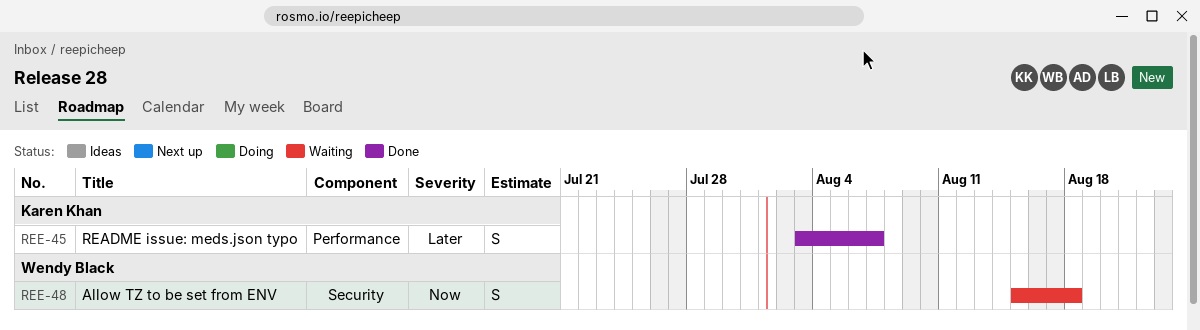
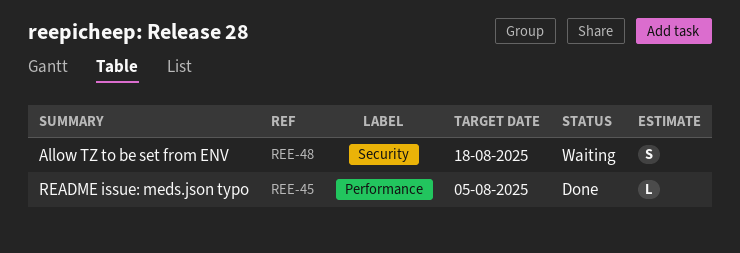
REE-45, estimate: S -> L
REE-45, due: Aug 7 -> Aug 5

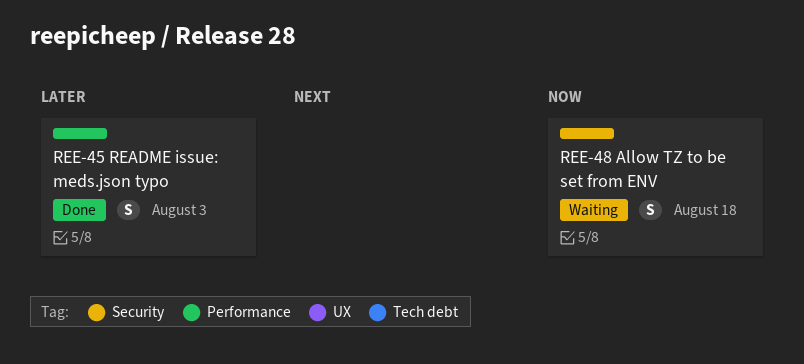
REE-45, estimate: L -> S
REE-45, due: Aug 5 -> Aug 3

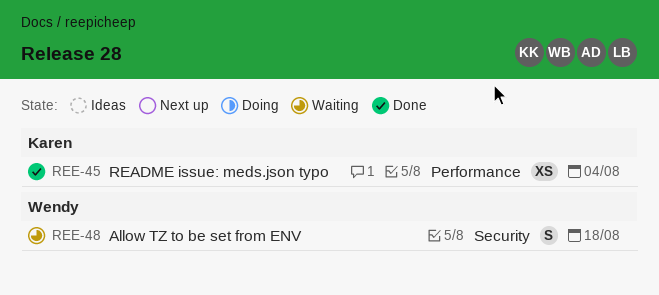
REE-45, estimate: S -> XS
REE-45, due: Aug 3 -> Aug 4

